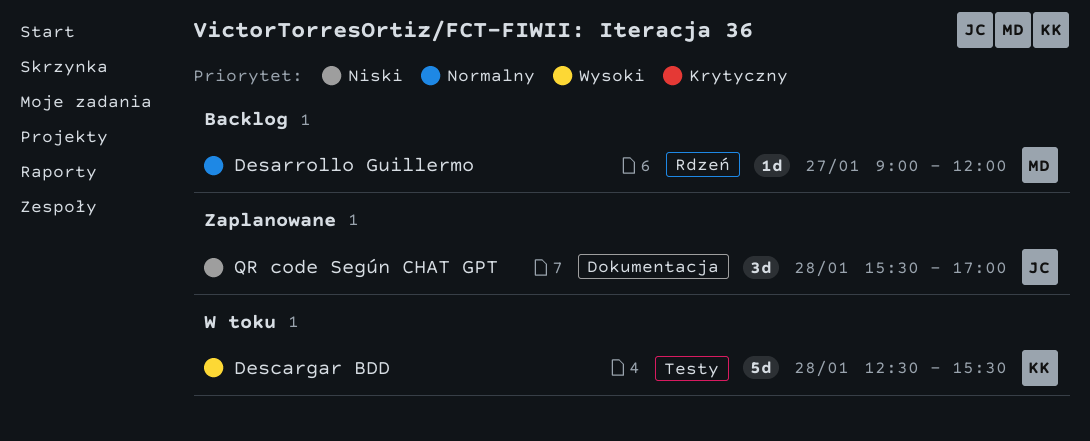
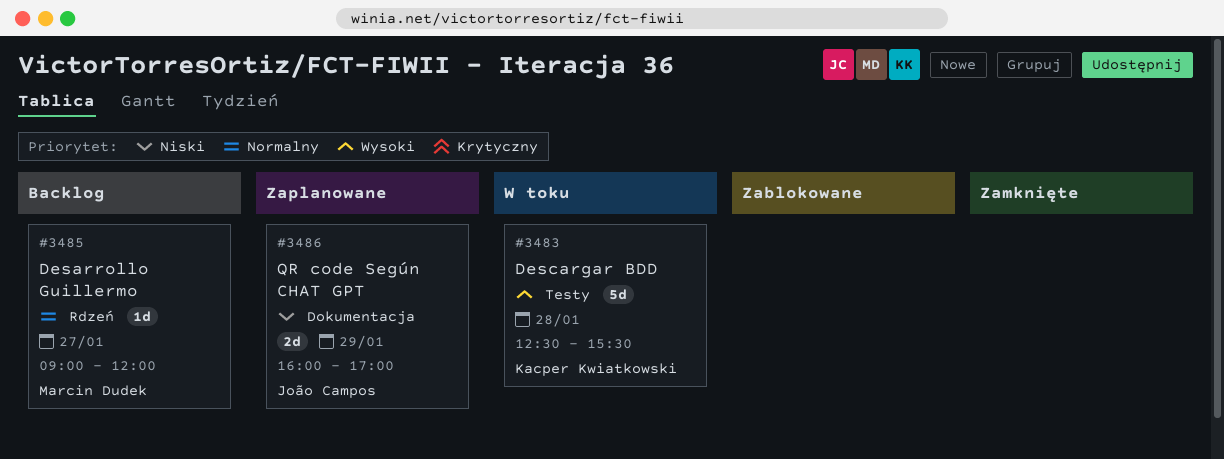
QR code Según CHAT GPT, estimate: 3d -> 2d
QR code Según CHAT GPT, day: Jan 28 -> Jan 29
QR code Según CHAT GPT, begins: 15:30 -> 16:00

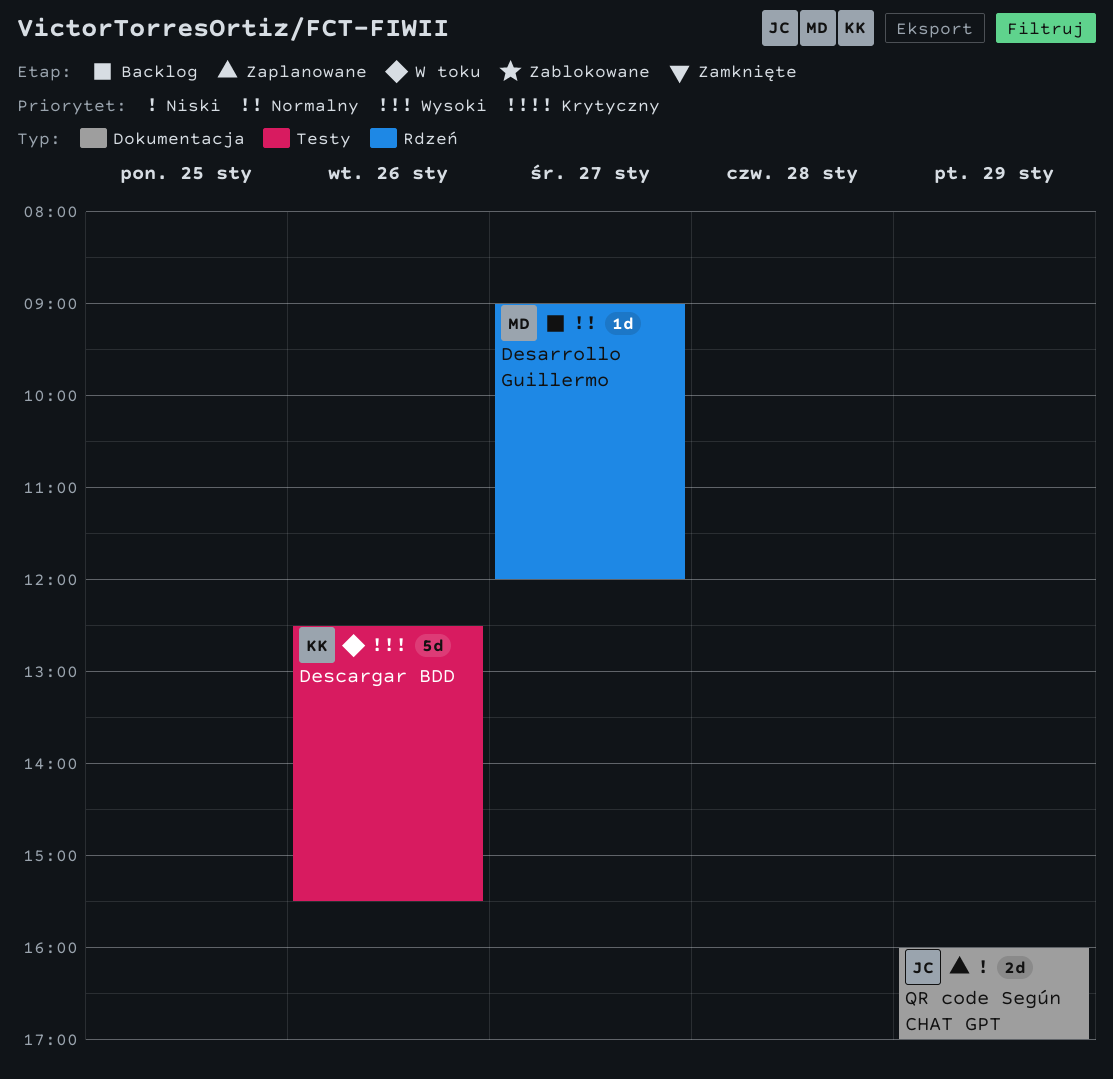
Descargar BDD, day: Jan 28 -> Jan 26

